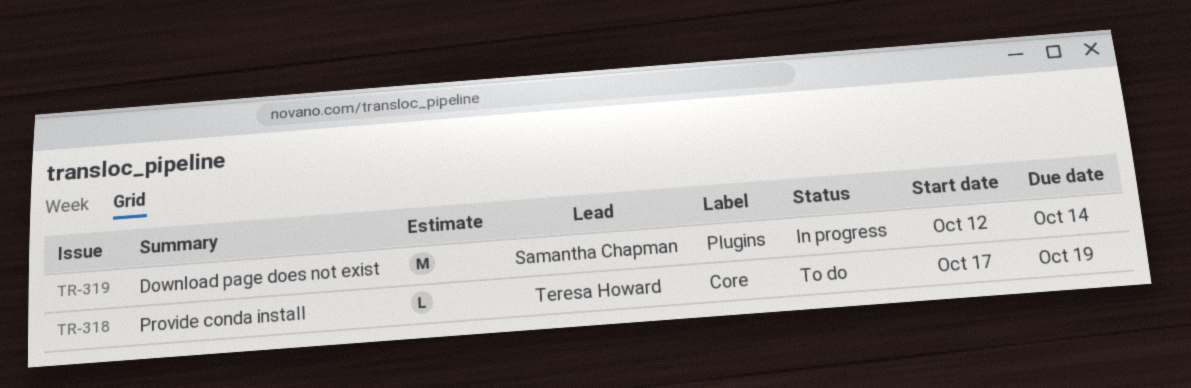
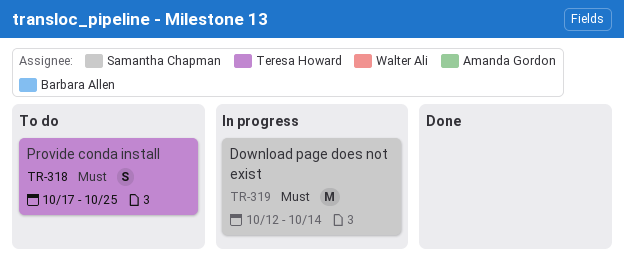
TR-318, estimate: L -> S
TR-318, due: Oct 19 -> Oct 25

